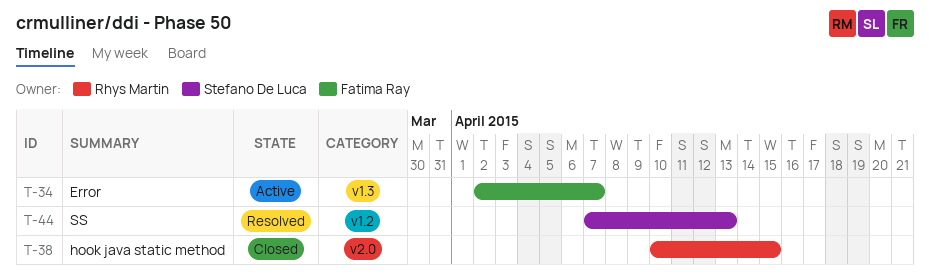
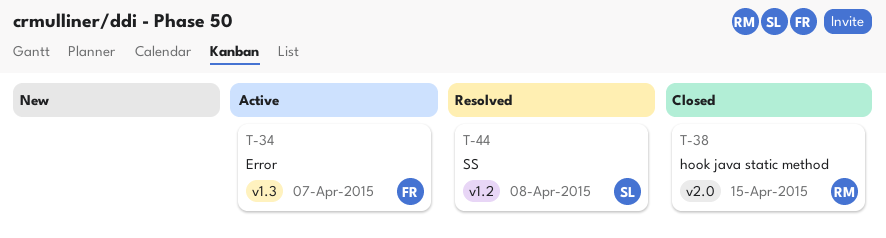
T-44, due: Apr 13 -> Apr 8

